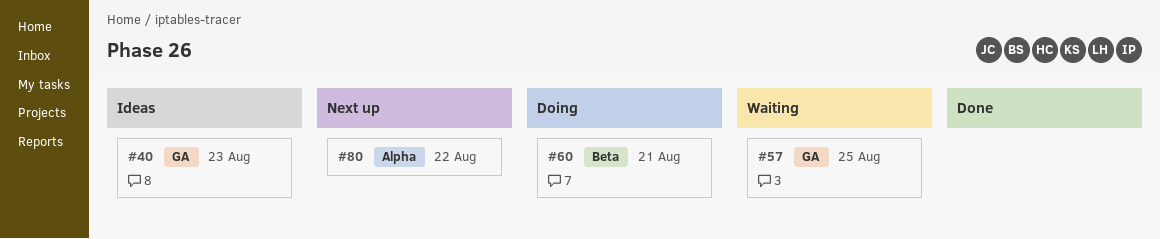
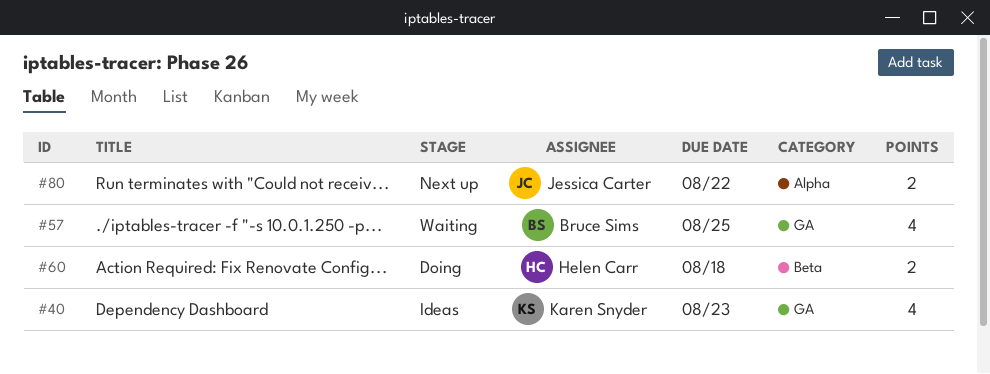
#60, due: Aug 21 -> Aug 18

